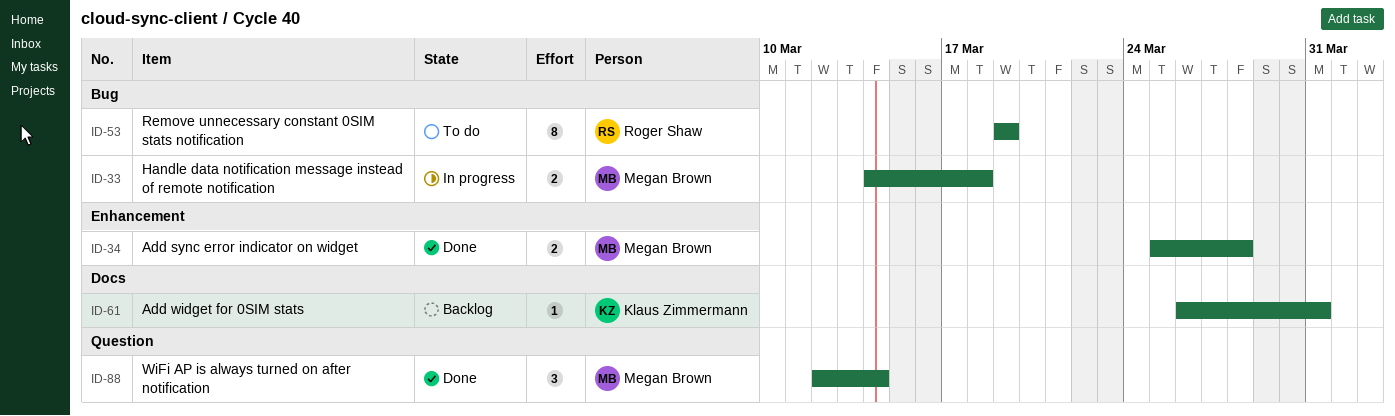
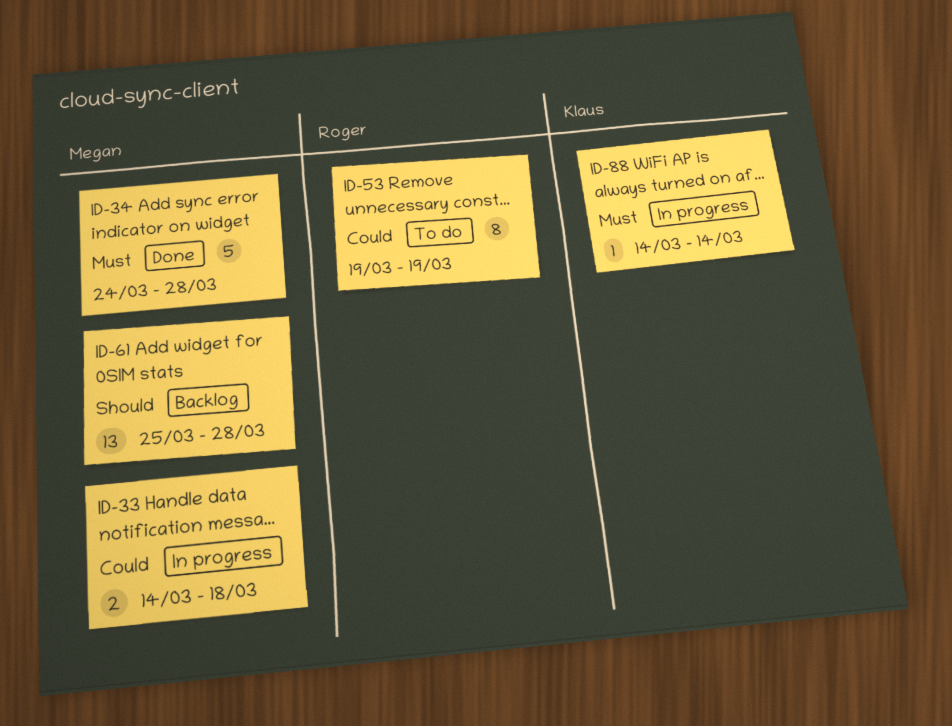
ID-34, estimate: 2 -> 5
ID-34, start: Mar 25 -> Mar 24
ID-61, owner: Klaus Zimmermann -> Megan Brown
ID-61, estimate: 1 -> 13
ID-61, start: Mar 26 -> Mar 25
ID-61, due: Mar 31 -> Mar 28
ID-88, status: Done -> In progress
ID-88, owner: Megan Brown -> Klaus Zimmermann
ID-88, estimate: 3 -> 1
ID-88, start: Mar 12 -> Mar 14

